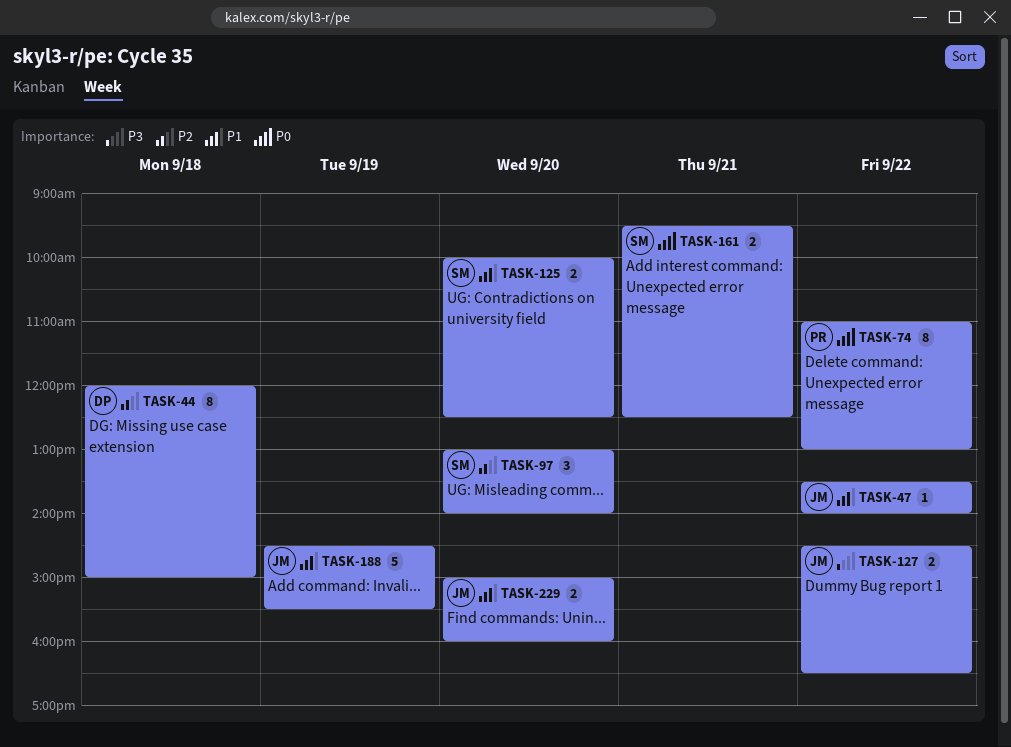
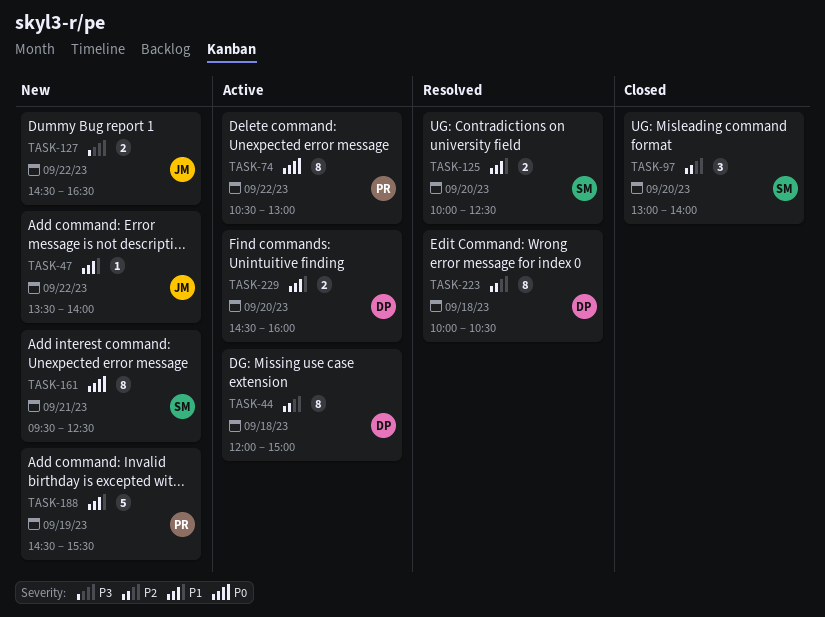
TASK-74, begins: 11:00 -> 10:30
TASK-161, estimate: 2 -> 8
TASK-188, owner: JM -> PR
TASK-223: none -> present
TASK-229, owner: JM -> DP
TASK-229, begins: 15:00 -> 14:30

